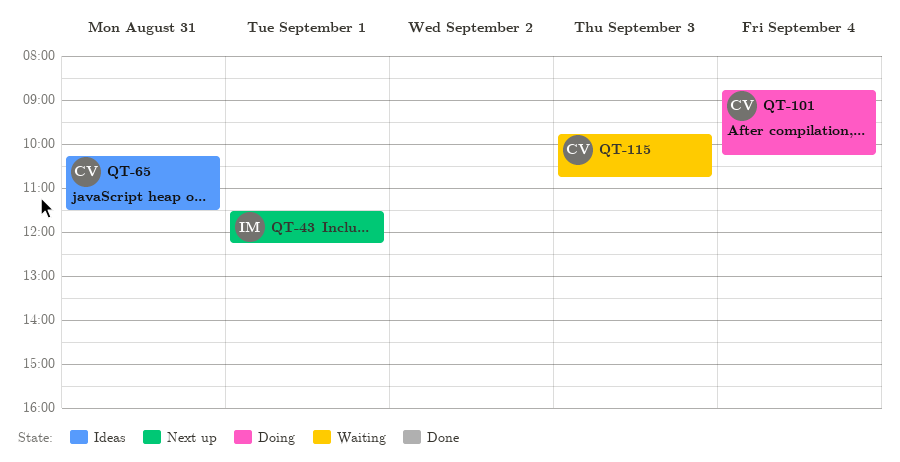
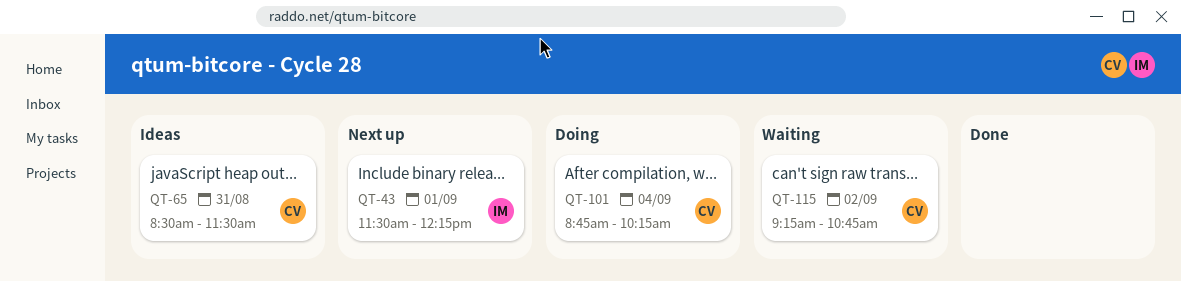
QT-65, begins: 10:15 -> 08:30
QT-115, day: Sep 3 -> Sep 2
QT-115, begins: 09:45 -> 09:15

